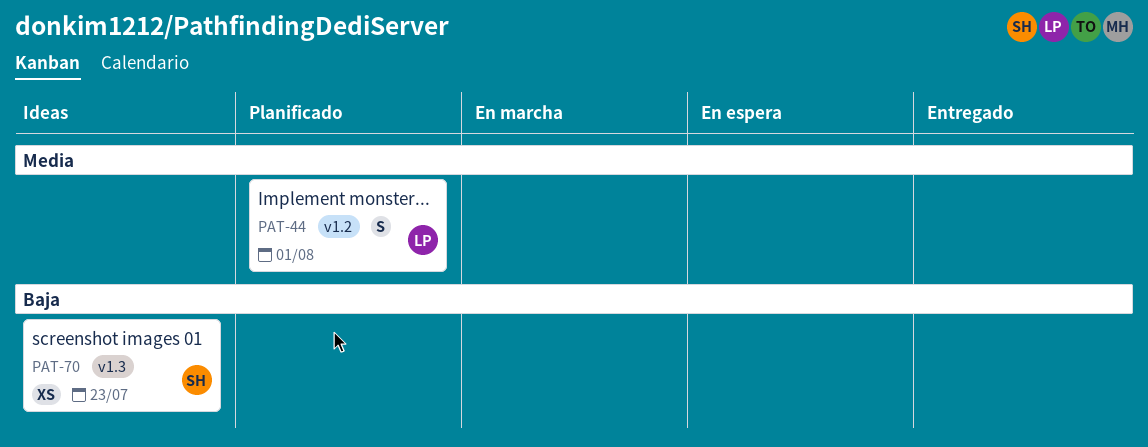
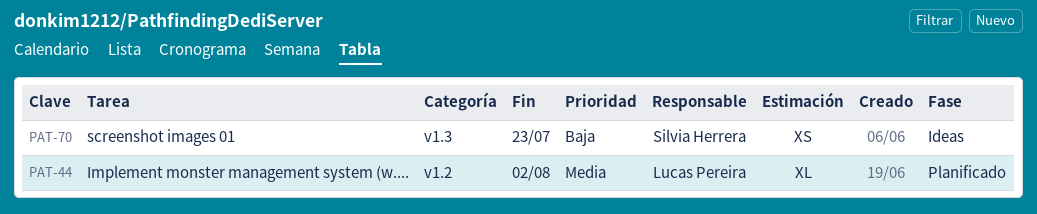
PAT-44, estimate: S -> XL
PAT-44, due: Aug 1 -> Aug 2

